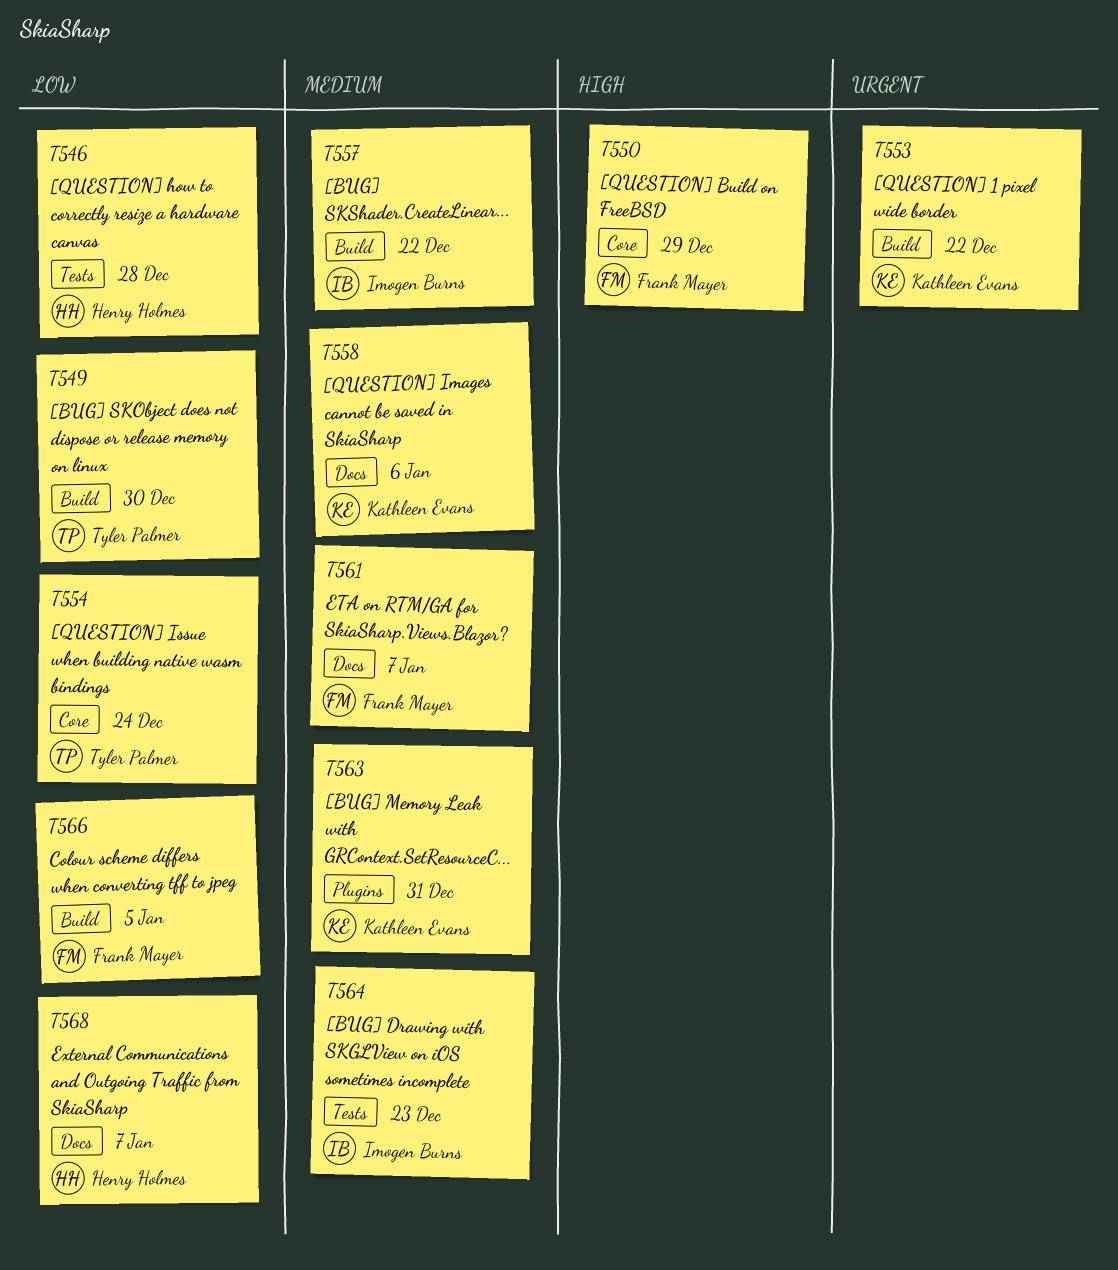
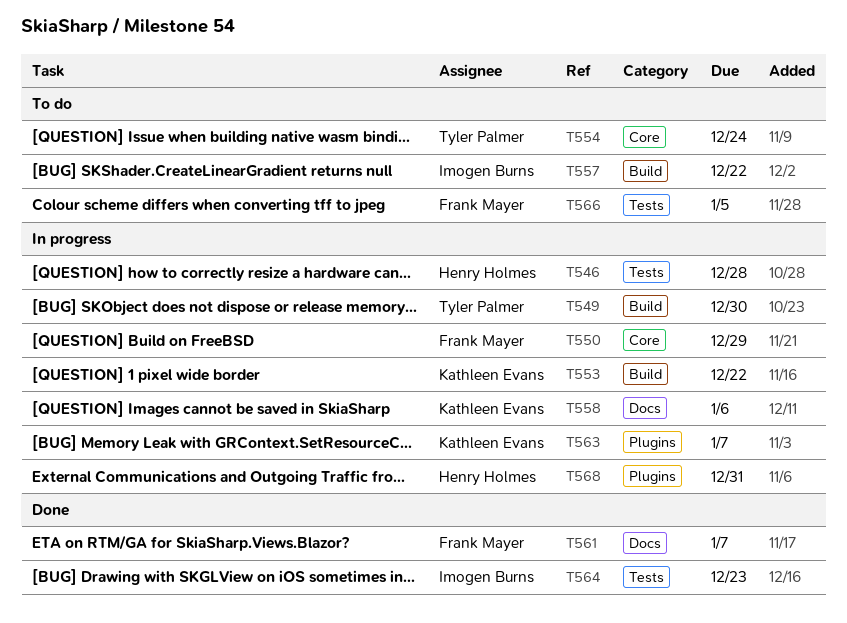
T563, due: Dec 31 -> Jan 7
T566, label: Build -> Tests
T568, label: Docs -> Plugins
T568, due: Jan 7 -> Dec 31

